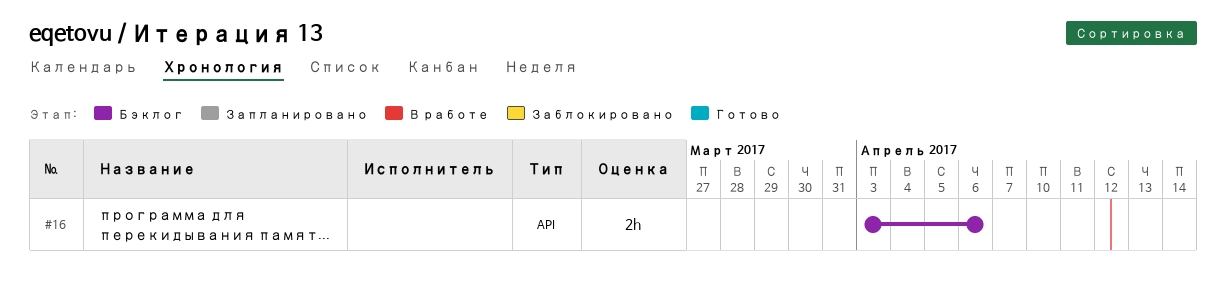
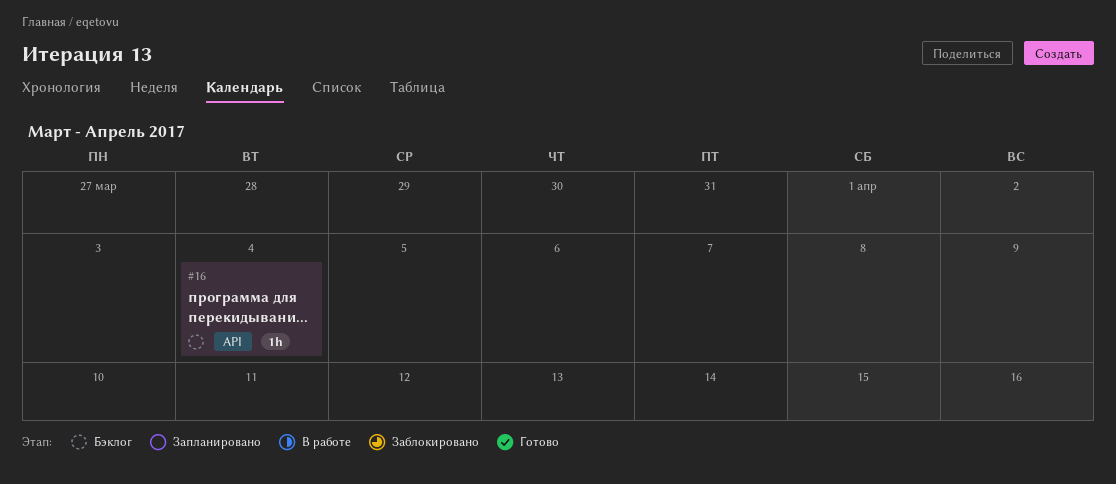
#16, estimate: 2h -> 1h
#16, due: Apr 6 -> Apr 4

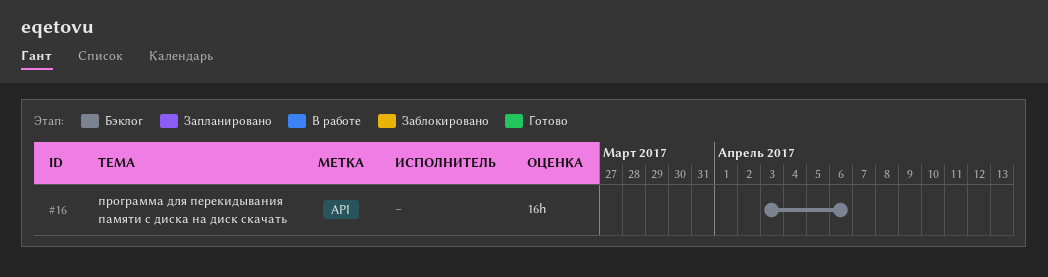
#16, estimate: 1h -> 16h
#16, due: Apr 4 -> Apr 6

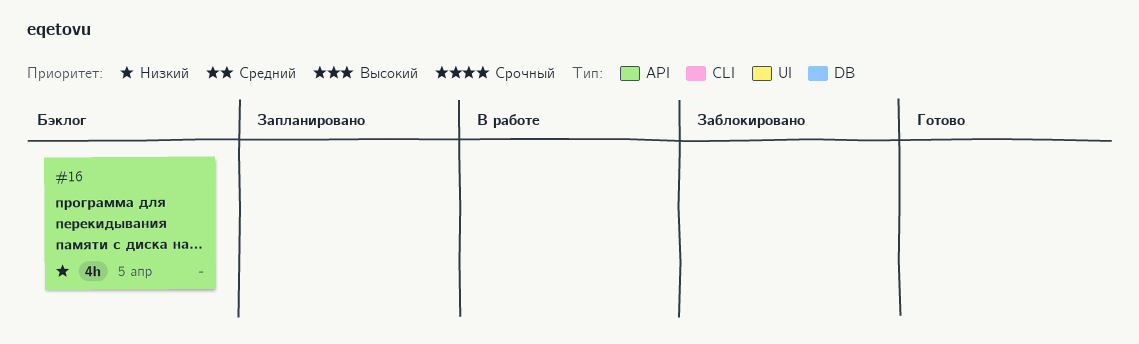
#16, estimate: 16h -> 4h
#16, due: Apr 6 -> Apr 5

